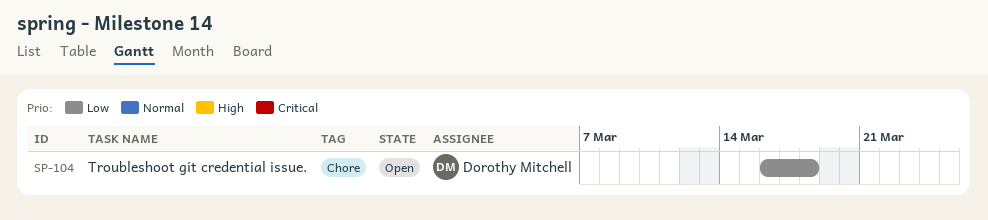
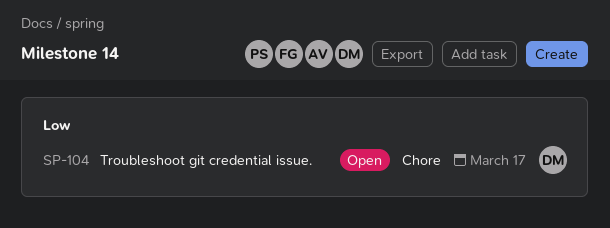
SP-104, due: Mar 18 -> Mar 17

